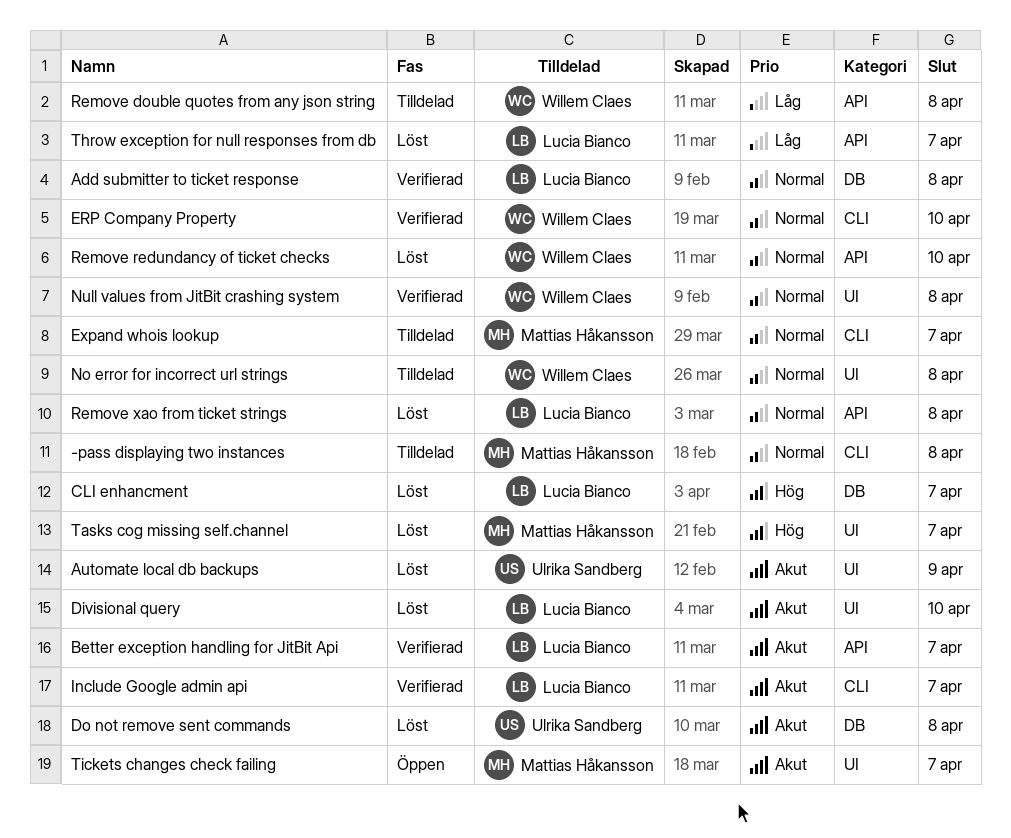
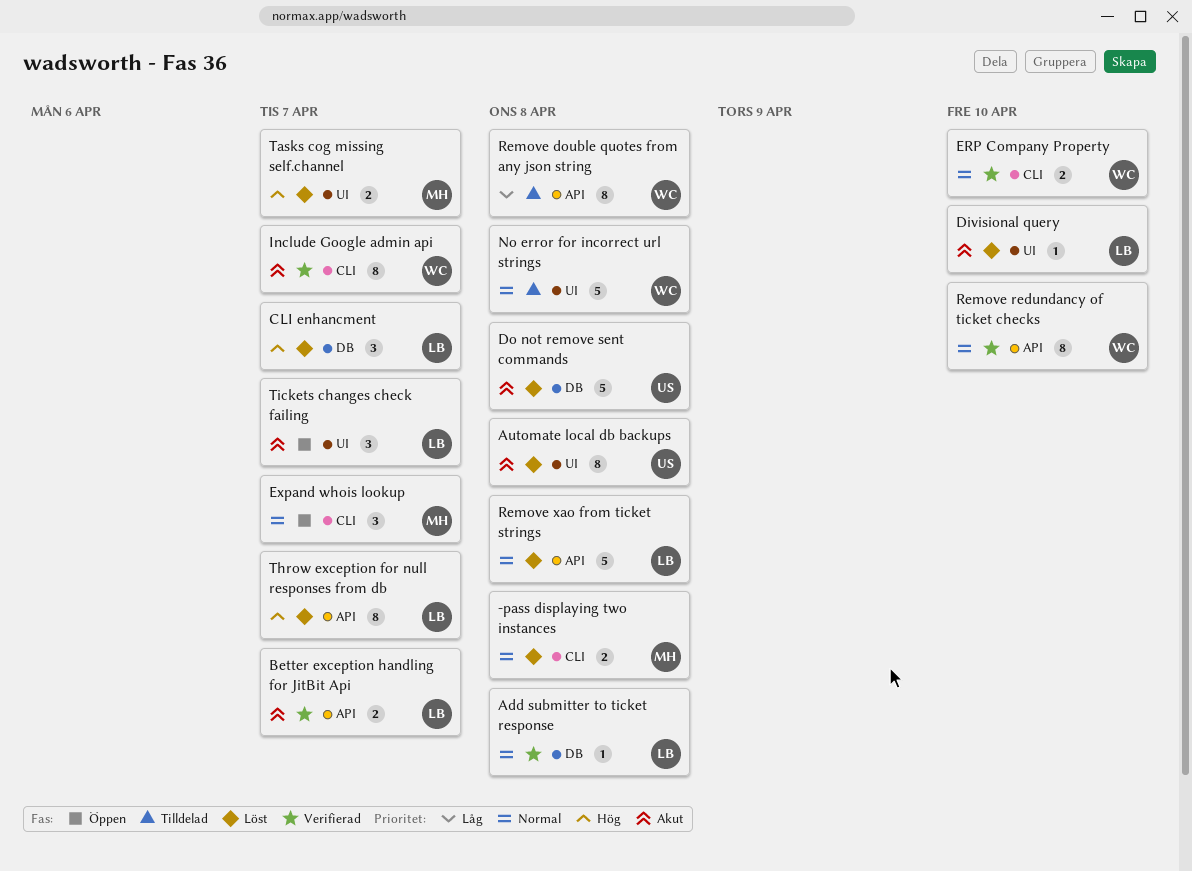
-pass displaying two instances, status: Tilldelad -> Löst
Automate local db backups, due: Apr 9 -> Apr 8
Expand whois lookup, status: Tilldelad -> Öppen
Include Google admin api, owner: Lucia Bianco -> Willem Claes
Null values from JitBit crashing system: present -> none
Remove redundancy of ticket checks, status: Löst -> Verifierad
Throw exception for null responses from db, priority: Låg -> Hög
Tickets changes check failing, owner: Mattias Håkansson -> Lucia Bianco

